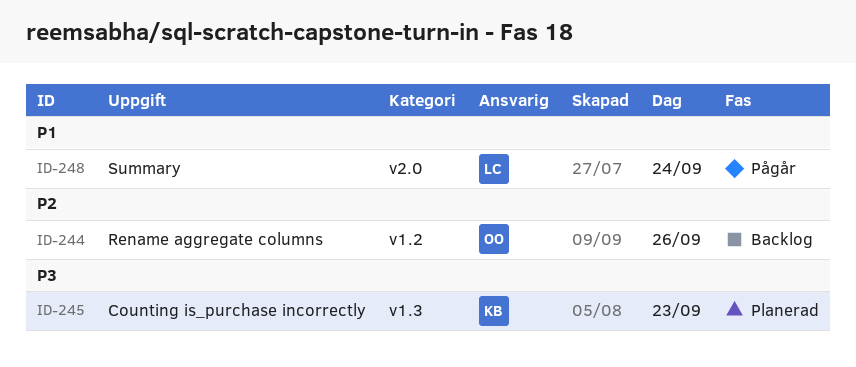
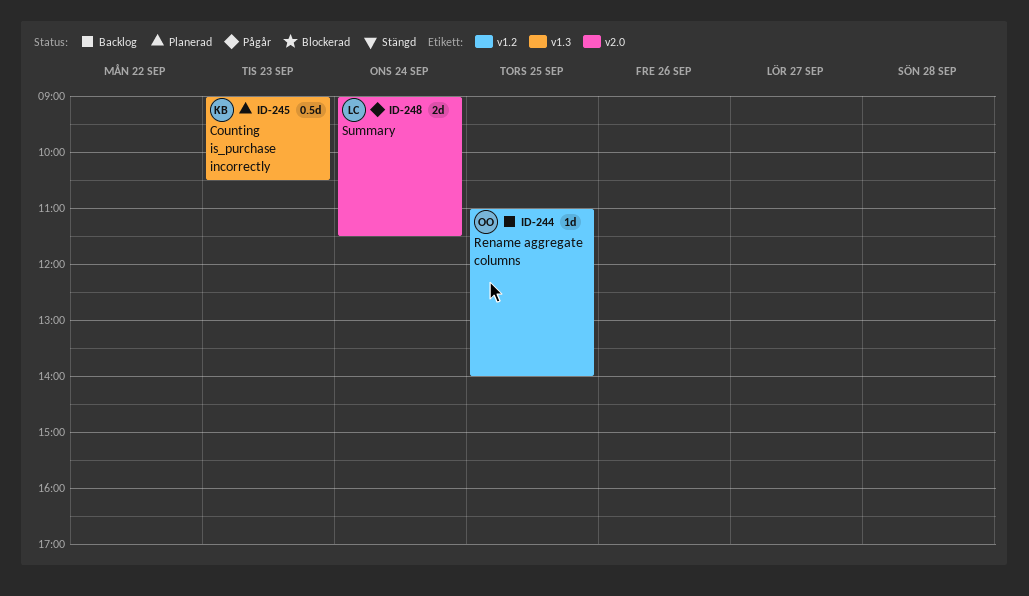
ID-244, day: Sep 26 -> Sep 25

